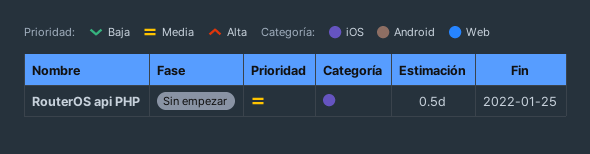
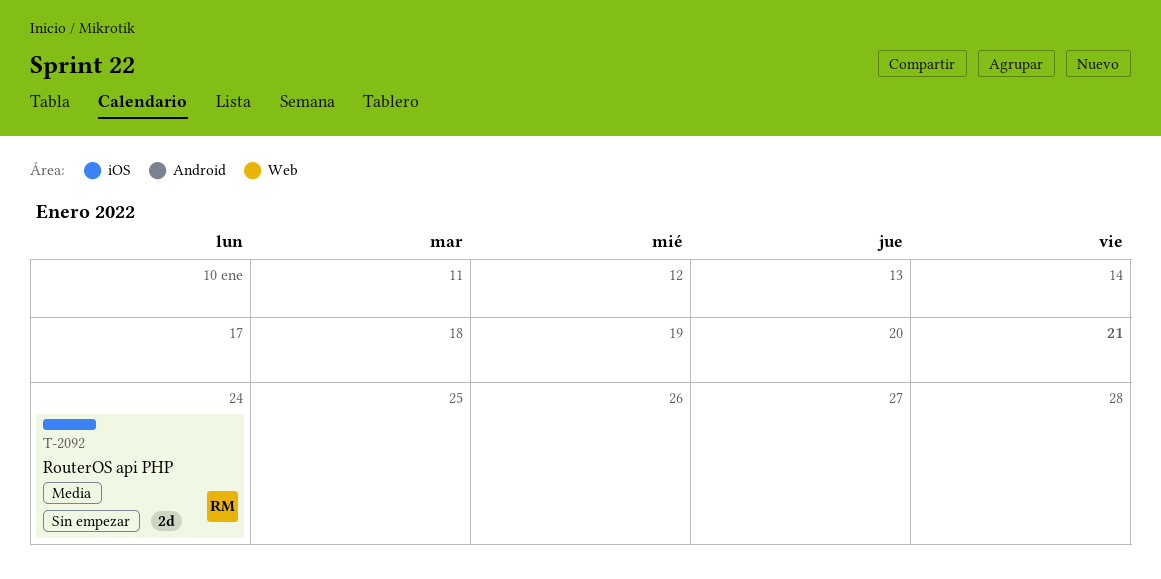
RouterOS api PHP, estimate: 0.5d -> 2d
RouterOS api PHP, due: Jan 25 -> Jan 24

